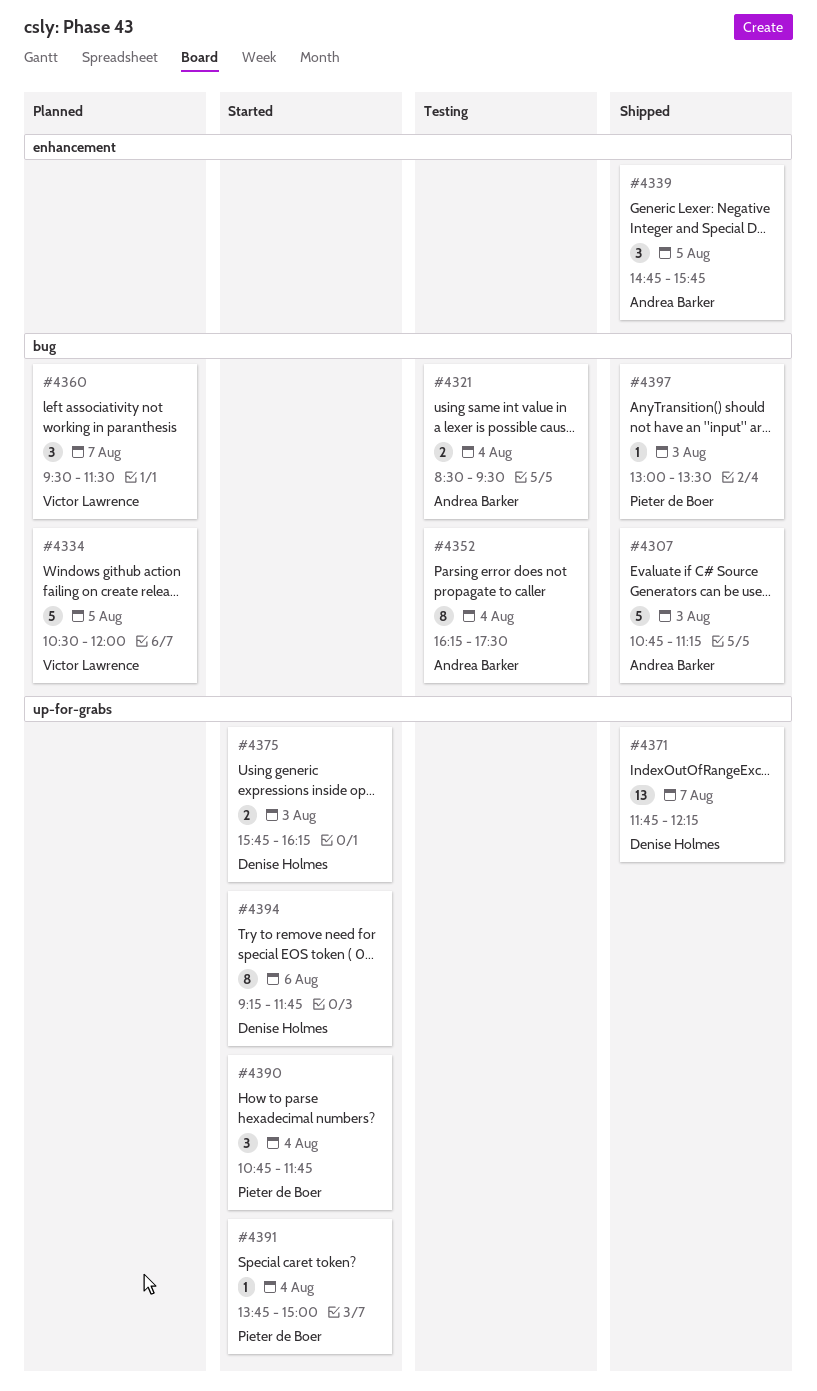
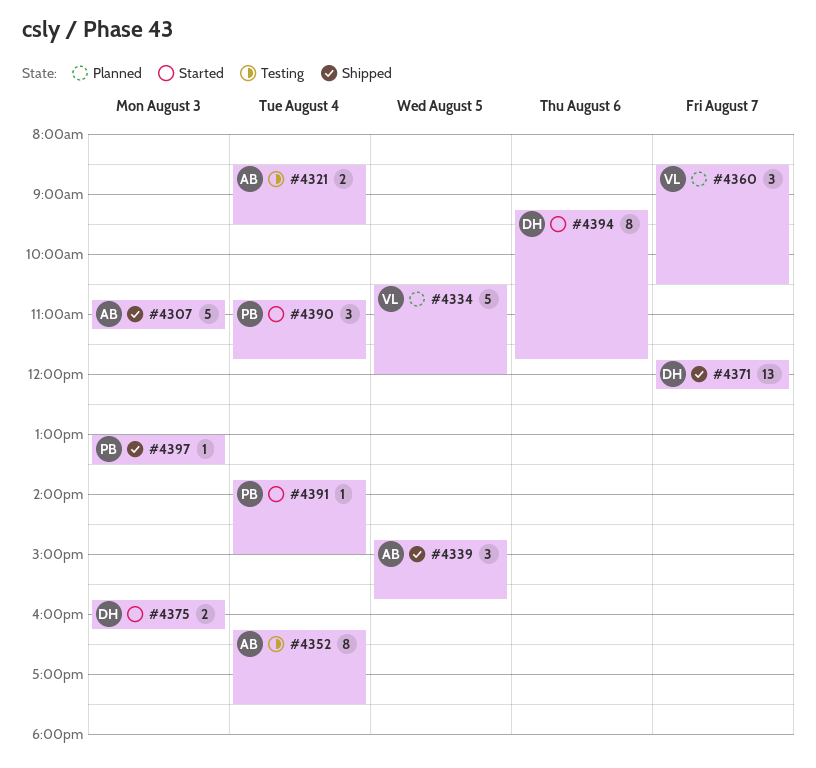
#4360, begins: 09:30 -> 08:30
#4360, ends: 11:30 -> 10:30

